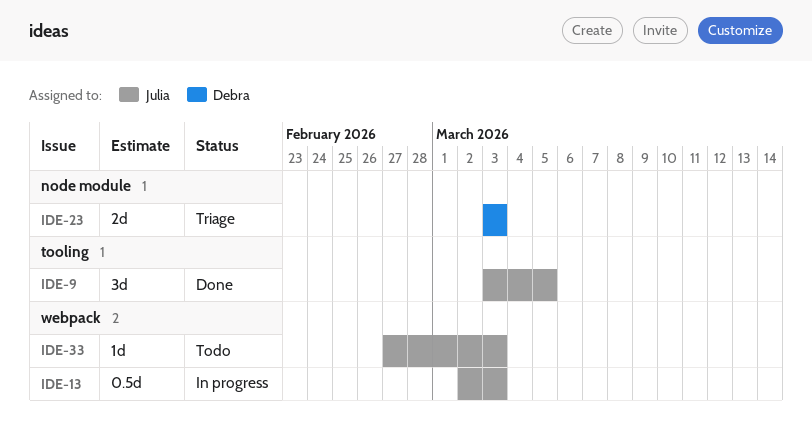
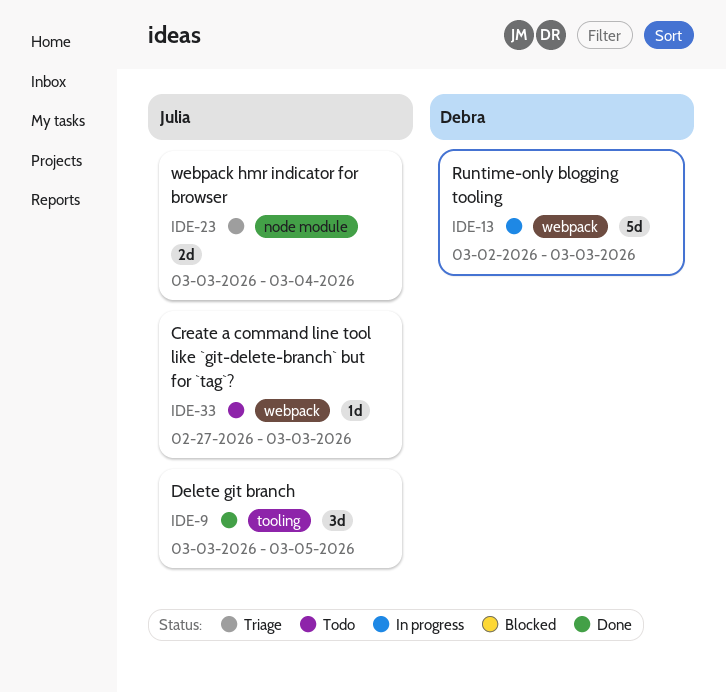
IDE-13, owner: Julia -> Debra
IDE-13, estimate: 0.5d -> 5d
IDE-23, owner: Debra -> Julia
IDE-23, due: Mar 3 -> Mar 4

